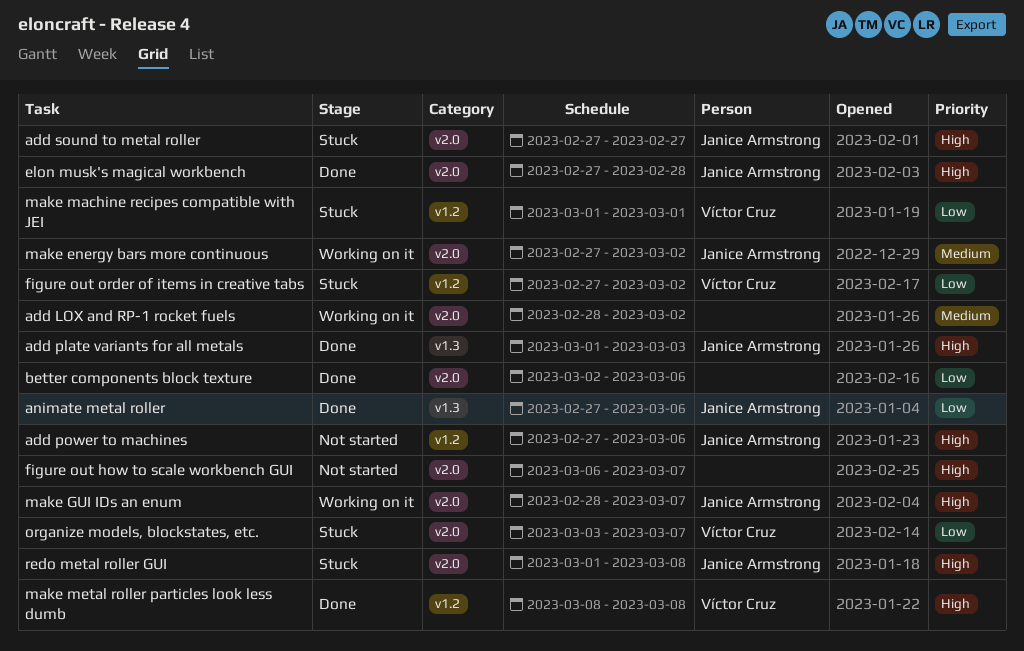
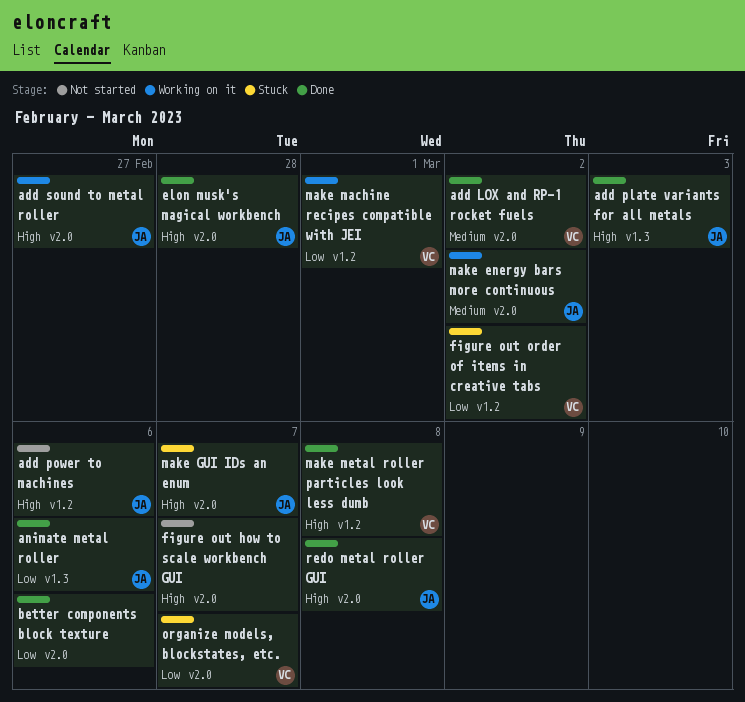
add LOX and RP-1 rocket fuels, status: Working on it -> Done
add LOX and RP-1 rocket fuels, owner: none -> Víctor Cruz
add sound to metal roller, status: Stuck -> Working on it
make GUI IDs an enum, status: Working on it -> Stuck
make machine recipes compatible with JEI, status: Stuck -> Working on it
redo metal roller GUI, status: Stuck -> Done

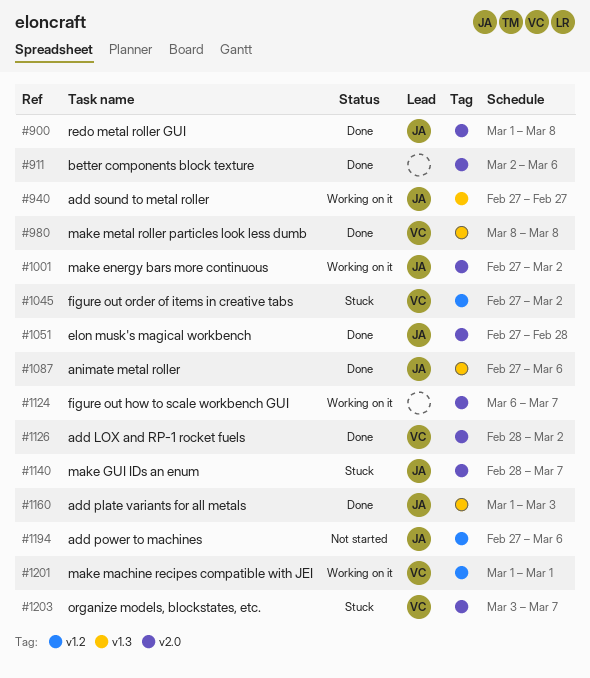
add sound to metal roller, label: v2.0 -> v1.3
figure out how to scale workbench GUI, status: Not started -> Working on it
make metal roller particles look less dumb, label: v1.2 -> v1.3

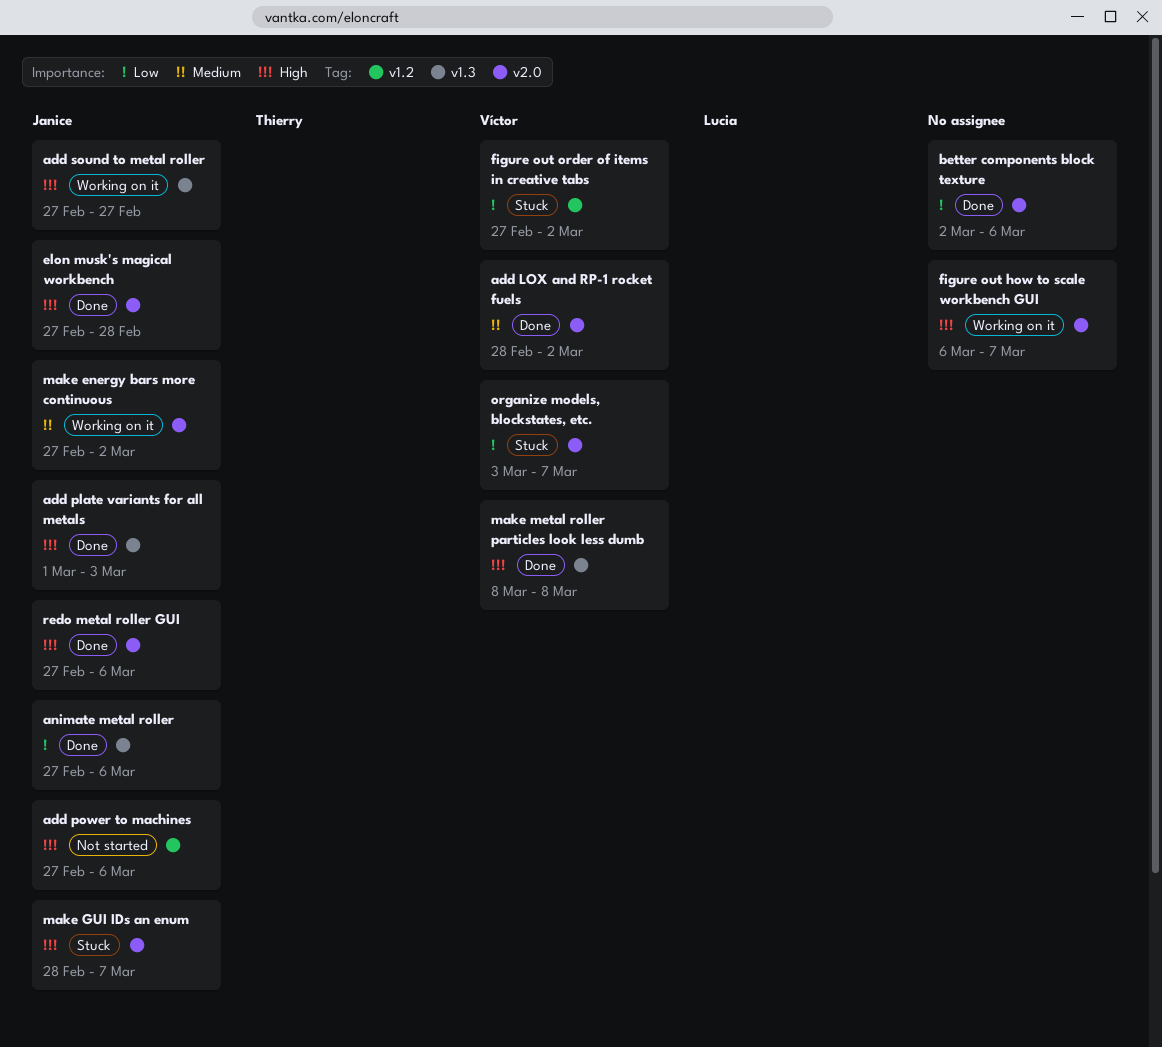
make machine recipes compatible with JEI: present -> none
redo metal roller GUI, start: Mar 1 -> Feb 27
redo metal roller GUI, due: Mar 8 -> Mar 6

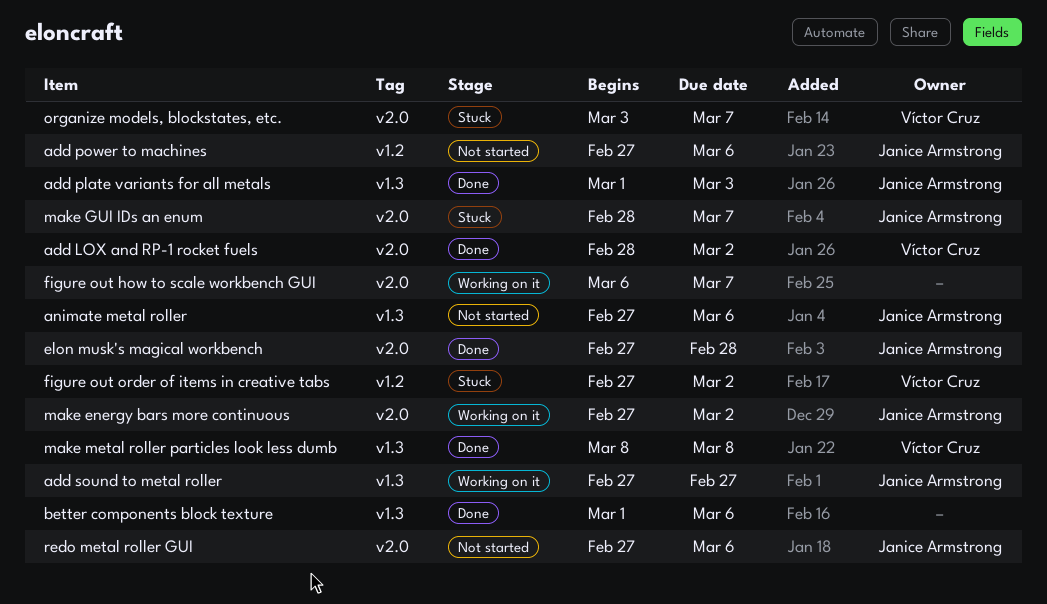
animate metal roller, status: Done -> Not started
better components block texture, label: v2.0 -> v1.3
better components block texture, start: Mar 2 -> Mar 1
redo metal roller GUI, status: Done -> Not started

